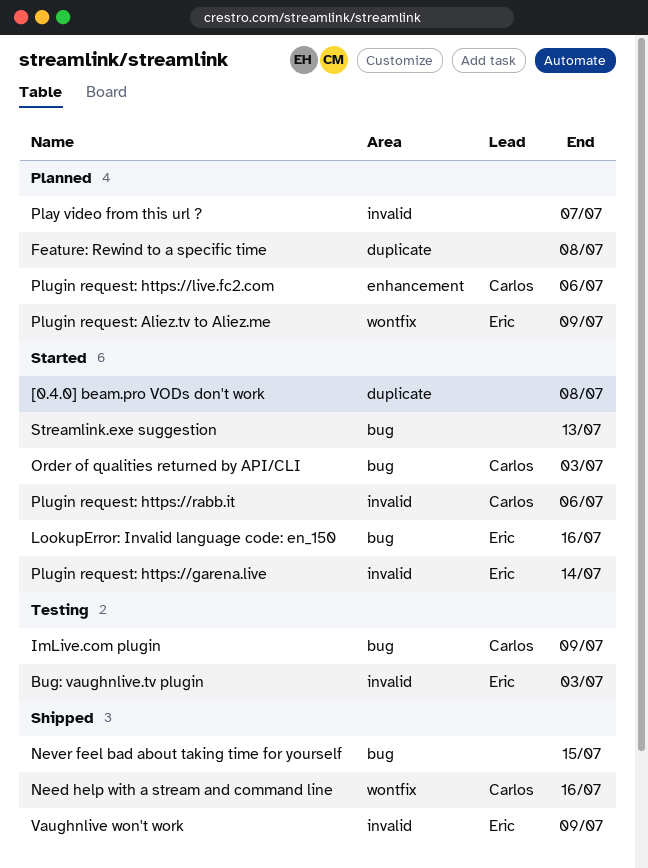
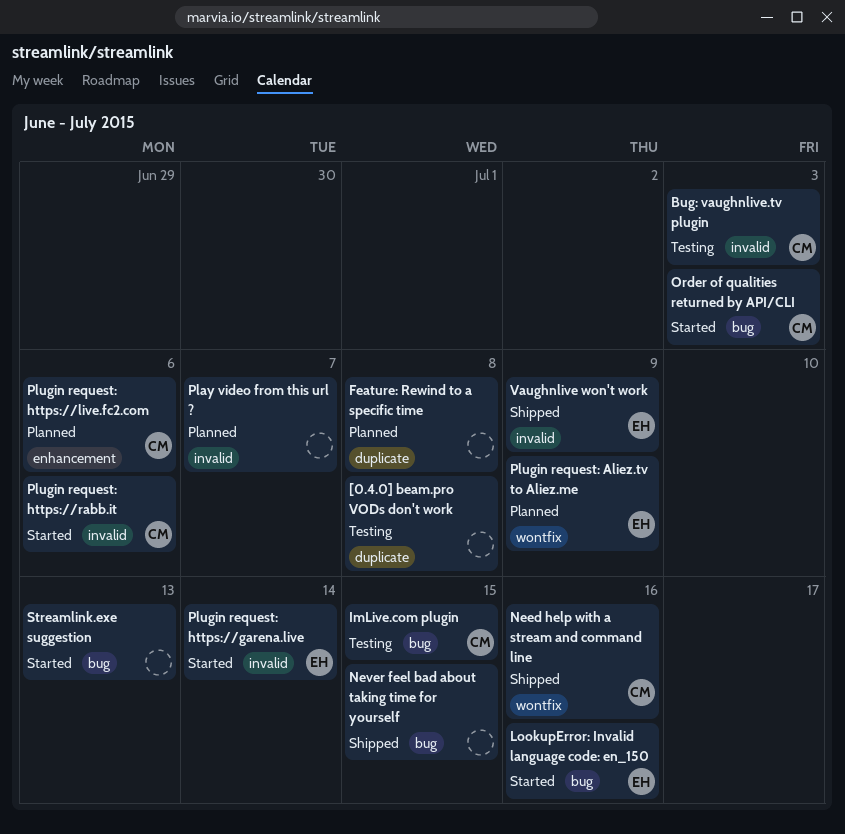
[0.4.0] beam.pro VODs don't work, status: Started -> Testing
Bug: vaughnlive.tv plugin, owner: Eric -> Carlos
ImLive.com plugin, due: Jul 9 -> Jul 15

